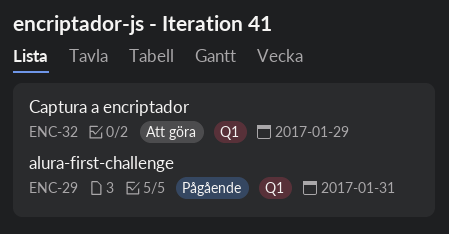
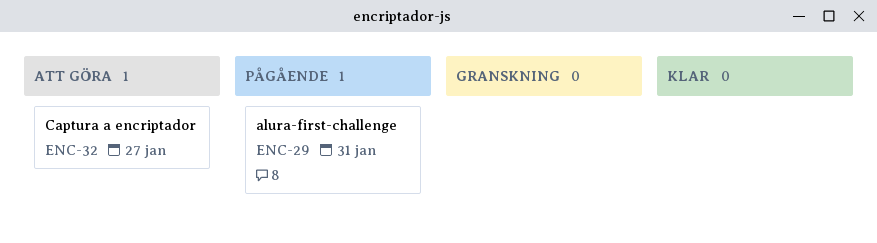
ENC-32, due: Jan 29 -> Jan 27

